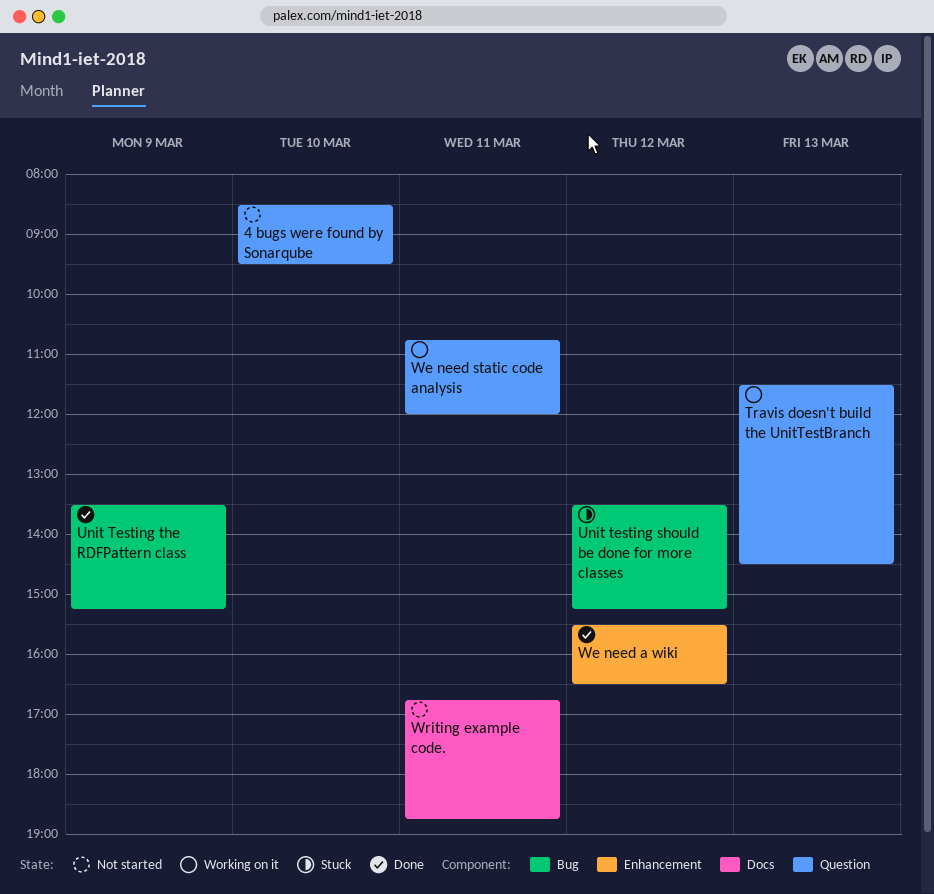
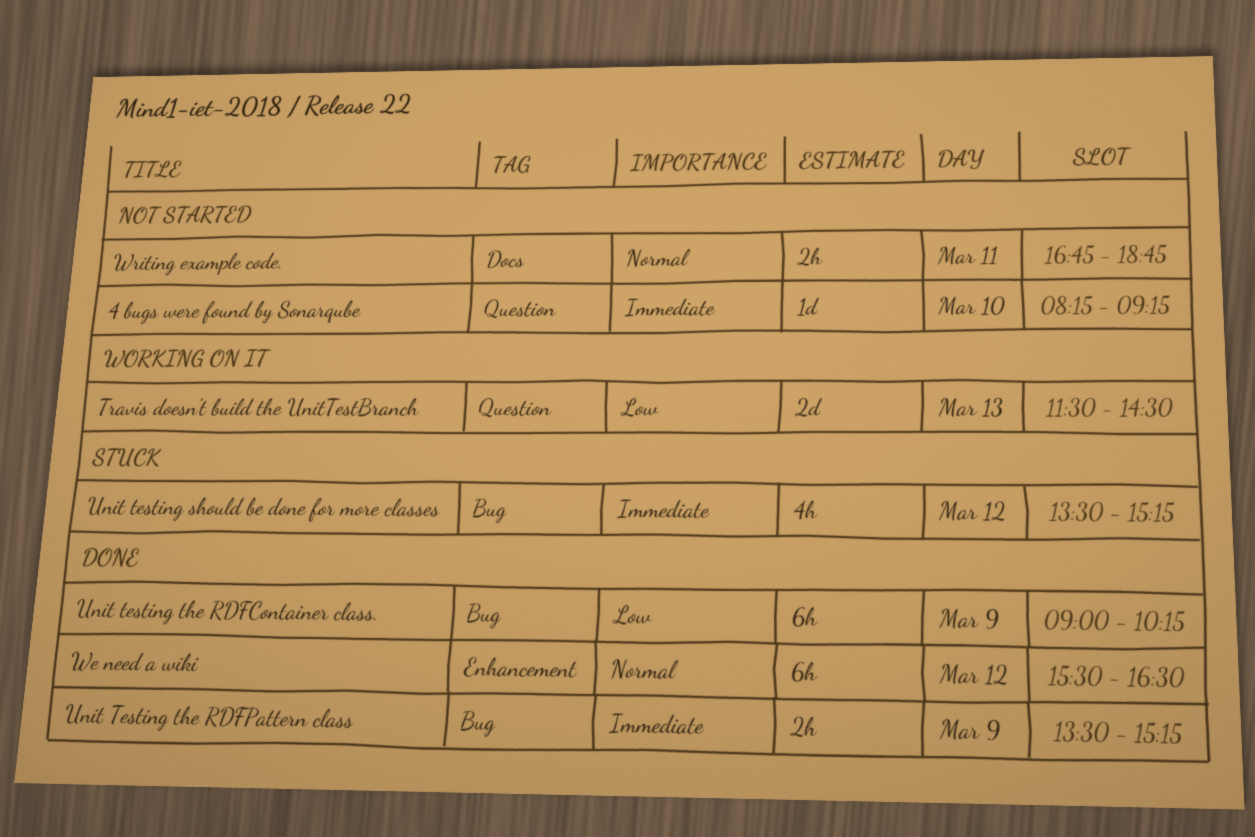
4 bugs were found by Sonarqube, begins: 08:30 -> 08:15
4 bugs were found by Sonarqube, ends: 09:30 -> 09:15
Unit testing the RDFContainer class.: none -> present
We need static code analysis: present -> none

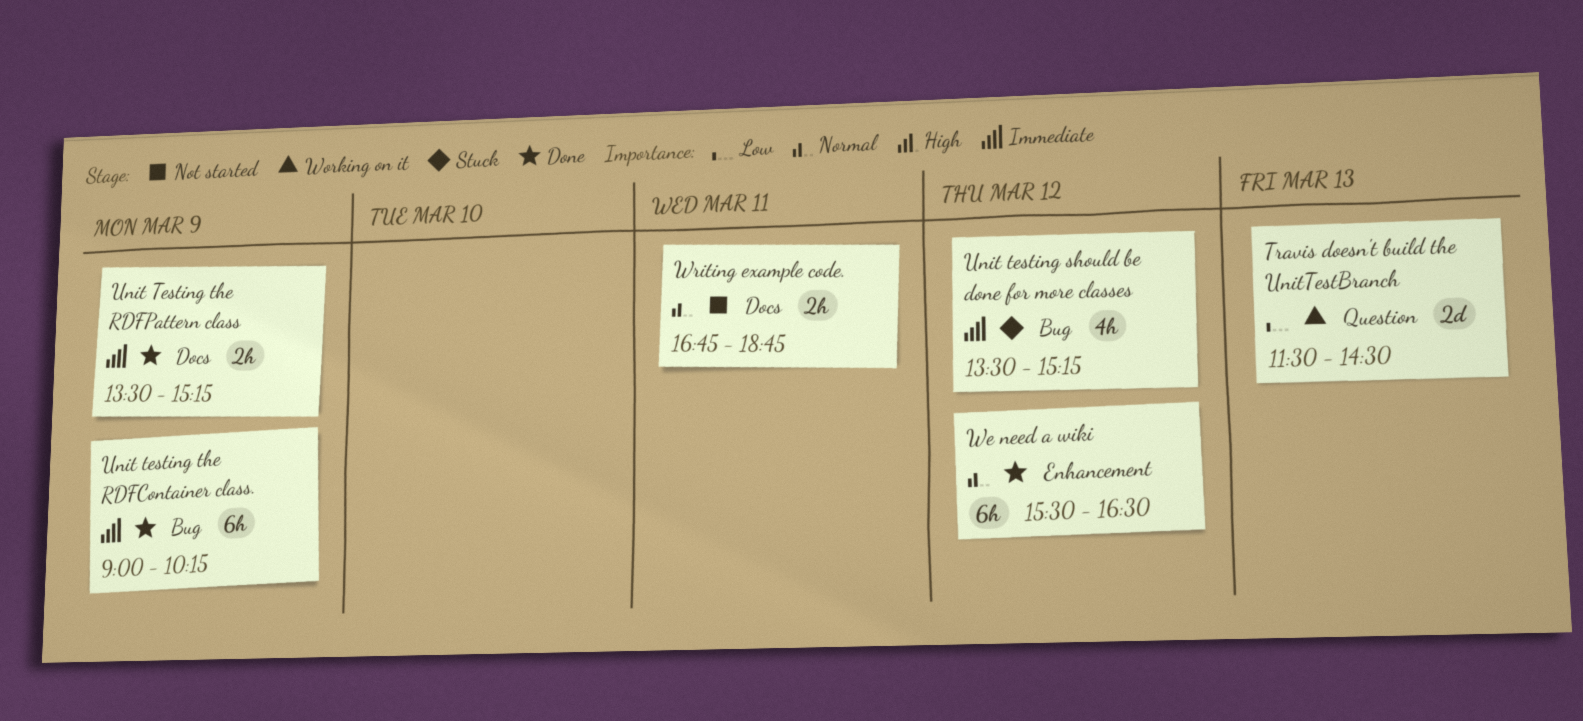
4 bugs were found by Sonarqube: present -> none
Unit testing the RDFContainer class., priority: Low -> Immediate
Unit Testing the RDFPattern class, label: Bug -> Docs

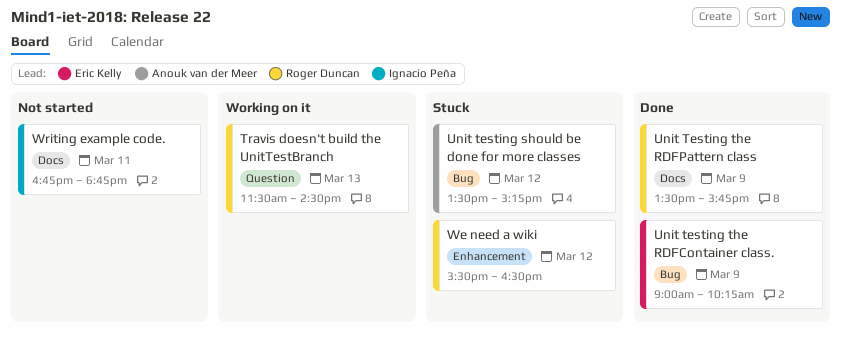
Unit Testing the RDFPattern class, ends: 15:15 -> 15:45
We need a wiki, status: Done -> Stuck

